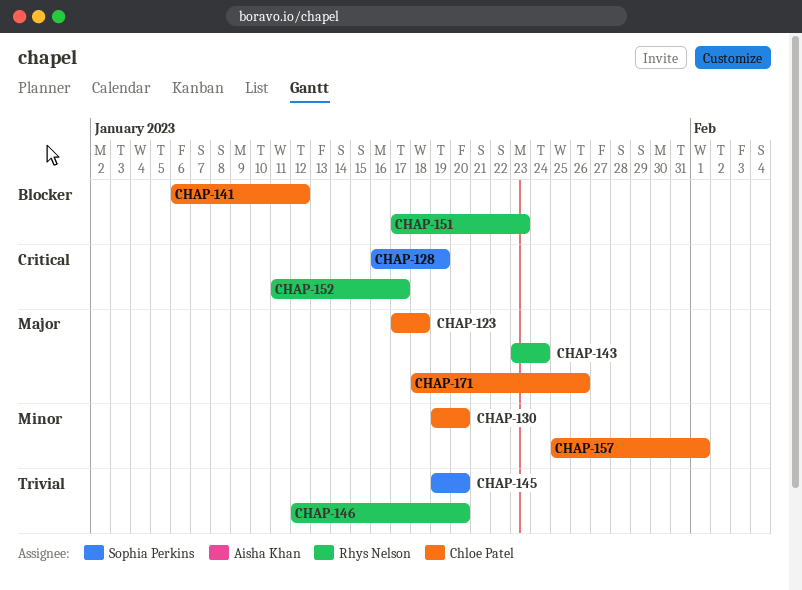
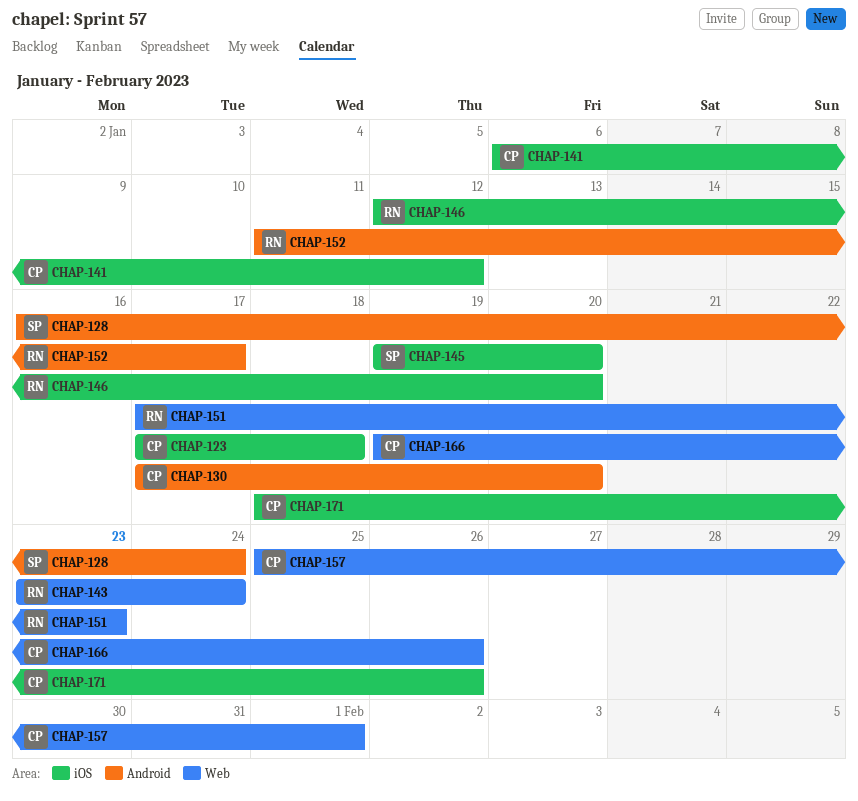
CHAP-128, due: Jan 19 -> Jan 24
CHAP-130, start: Jan 19 -> Jan 17
CHAP-166: none -> present

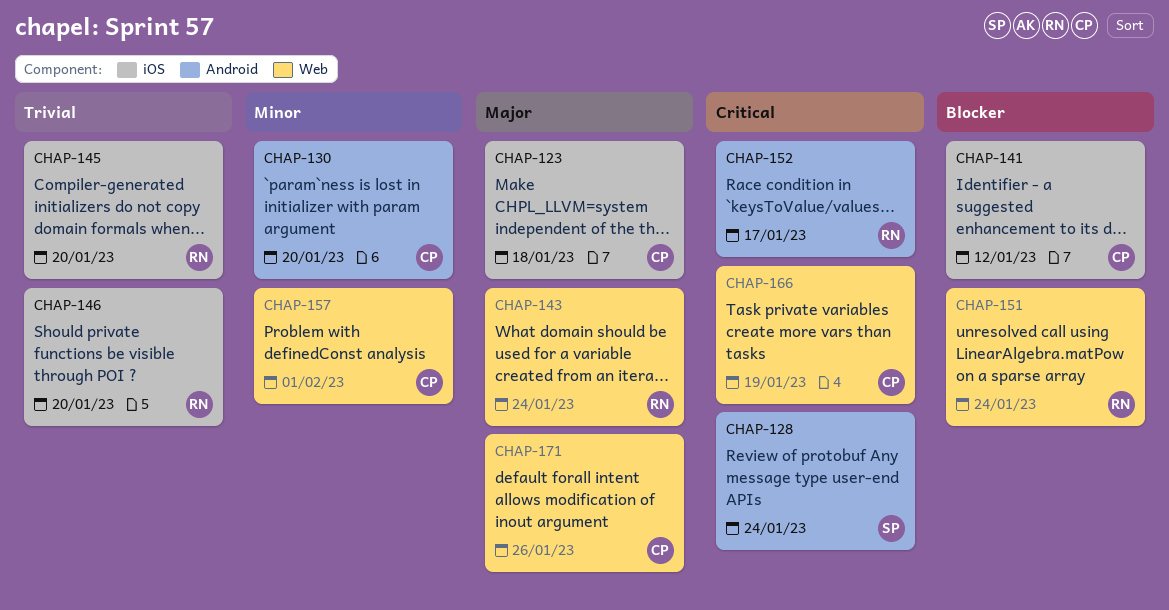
CHAP-145, owner: SP -> RN
CHAP-151, due: Jan 23 -> Jan 24
CHAP-166, due: Jan 26 -> Jan 19
CHAP-171, label: iOS -> Web

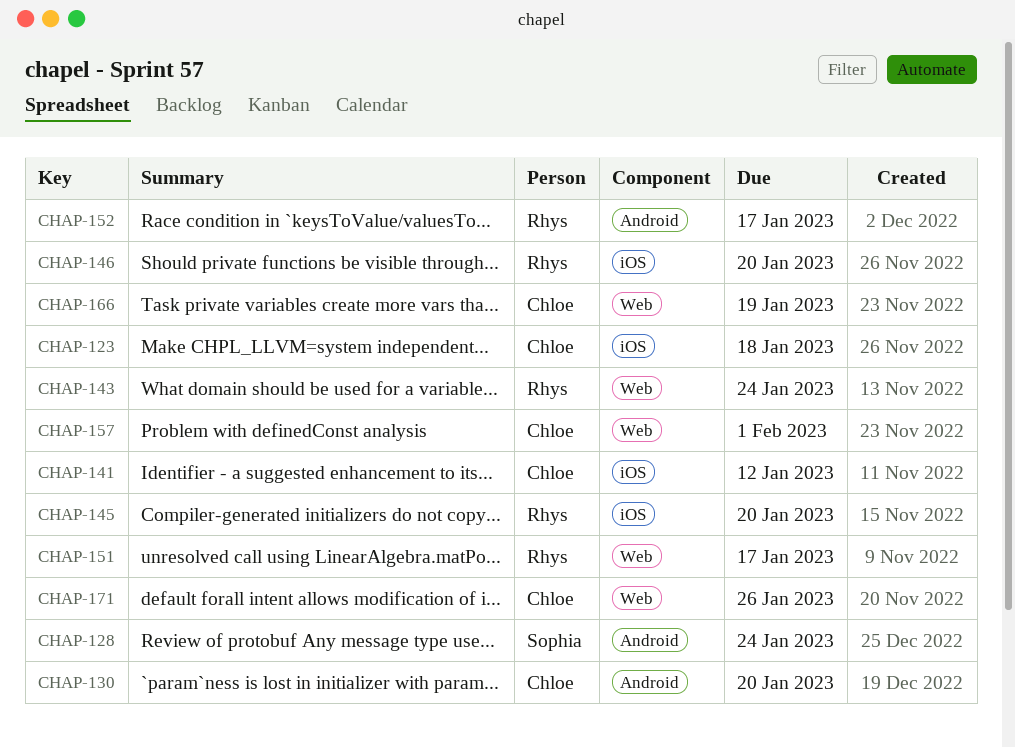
CHAP-151, due: Jan 24 -> Jan 17

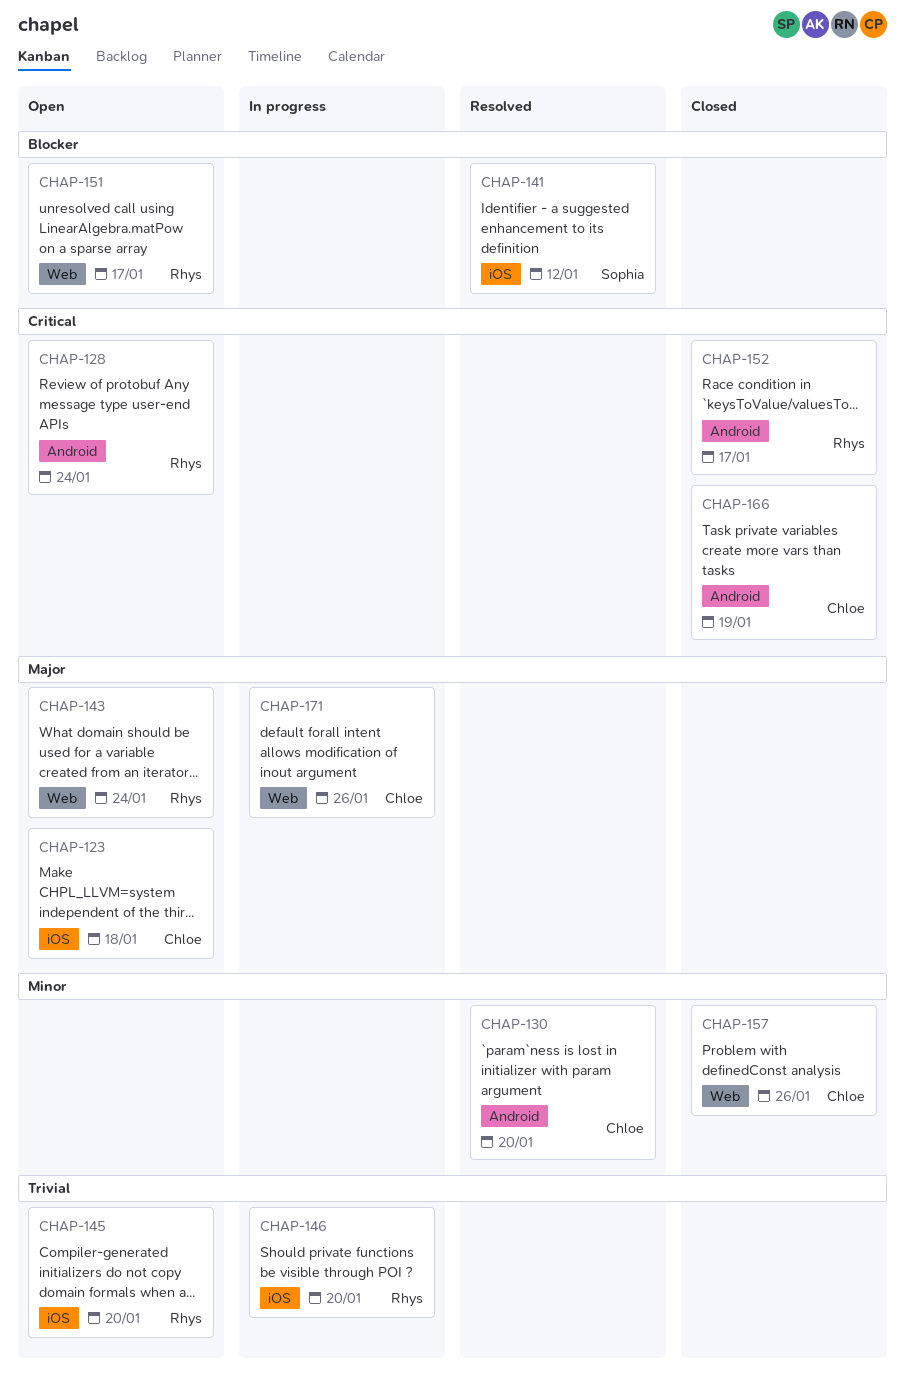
CHAP-128, owner: Sophia -> Rhys
CHAP-141, owner: Chloe -> Sophia
CHAP-157, due: Feb 1 -> Jan 26
CHAP-166, label: Web -> Android

